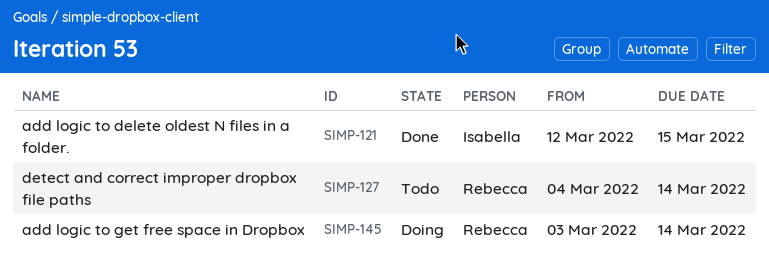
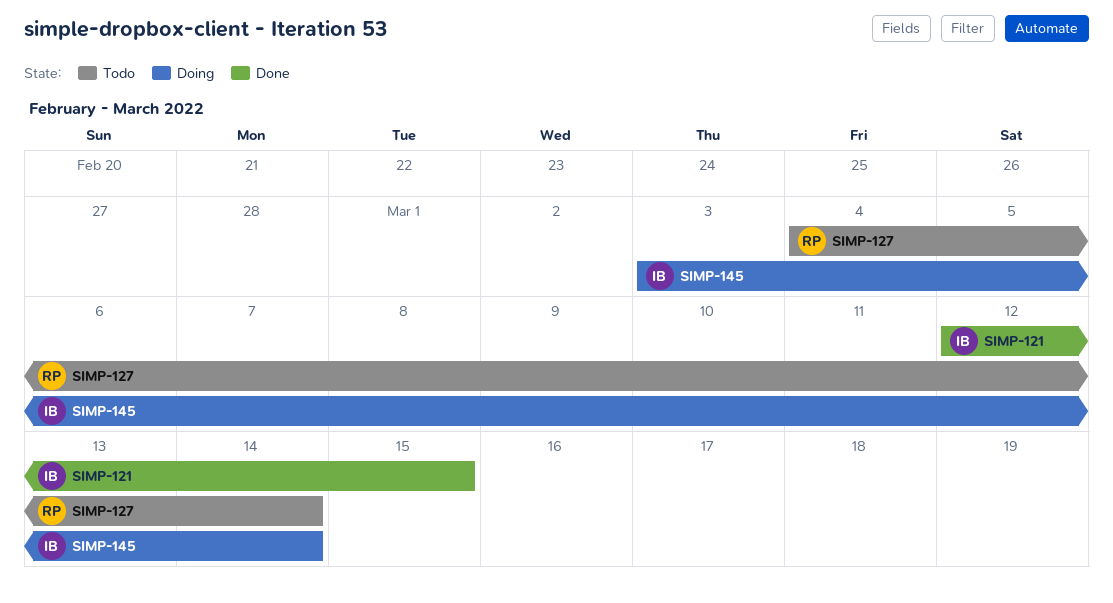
SIMP-145, owner: Rebecca -> Isabella

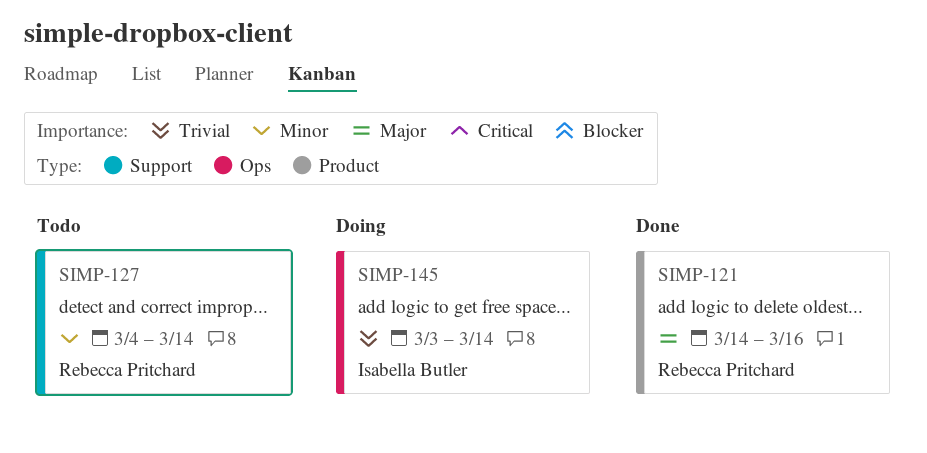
SIMP-121, owner: Isabella Butler -> Rebecca Pritchard
SIMP-121, start: Mar 12 -> Mar 14
SIMP-121, due: Mar 15 -> Mar 16

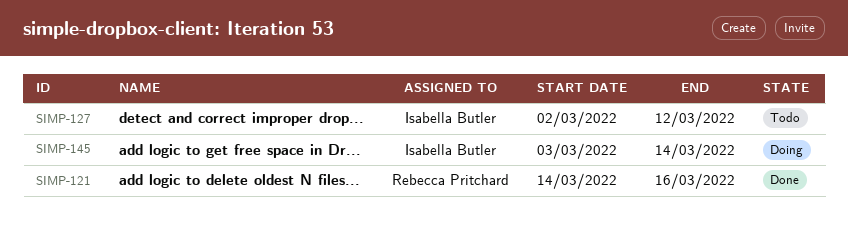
SIMP-127, owner: Rebecca Pritchard -> Isabella Butler
SIMP-127, start: Mar 4 -> Mar 2
SIMP-127, due: Mar 14 -> Mar 12

